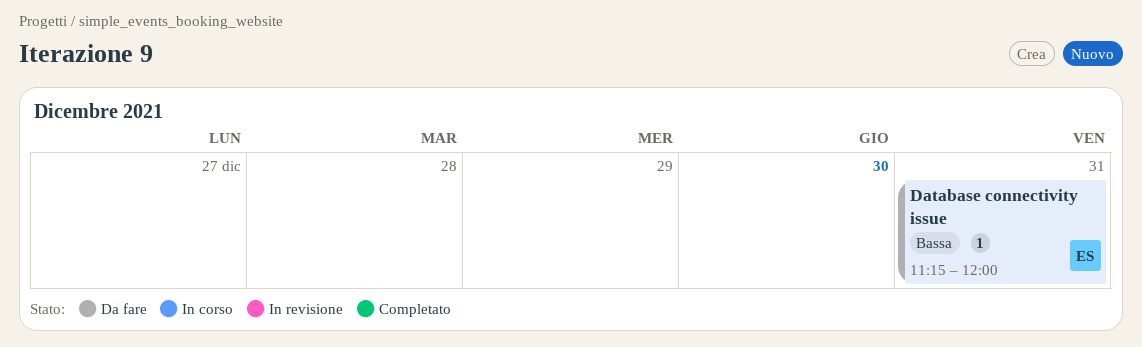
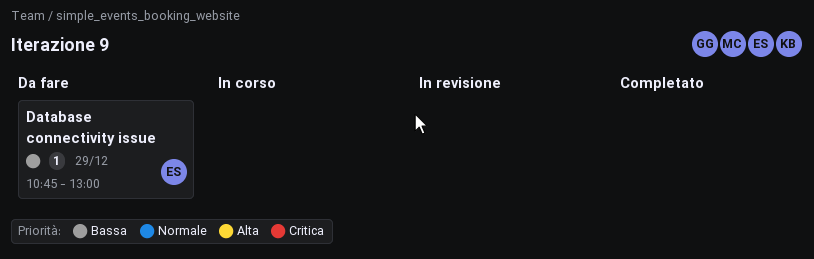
Database connectivity issue, day: Dec 31 -> Dec 29
Database connectivity issue, begins: 11:15 -> 10:45
Database connectivity issue, ends: 12:00 -> 13:00

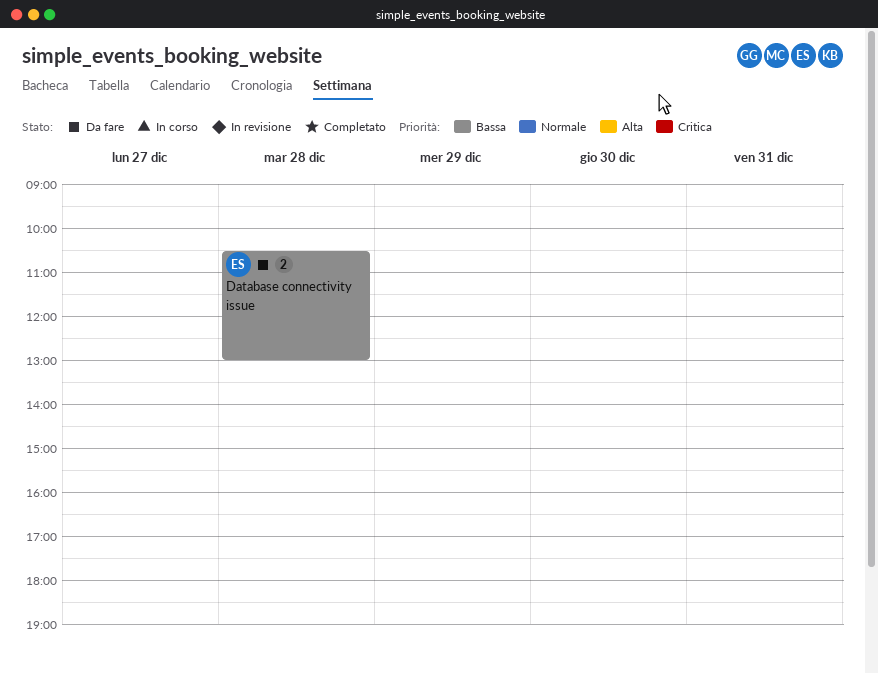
Database connectivity issue, estimate: 1 -> 2
Database connectivity issue, day: Dec 29 -> Dec 28
Database connectivity issue, begins: 10:45 -> 10:30

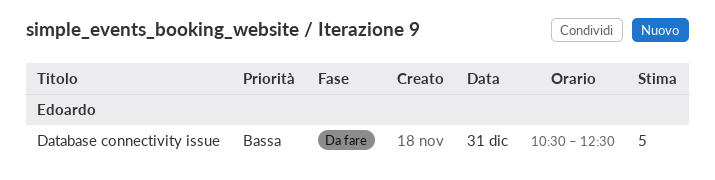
Database connectivity issue, estimate: 2 -> 5
Database connectivity issue, day: Dec 28 -> Dec 31
Database connectivity issue, ends: 13:00 -> 12:30

